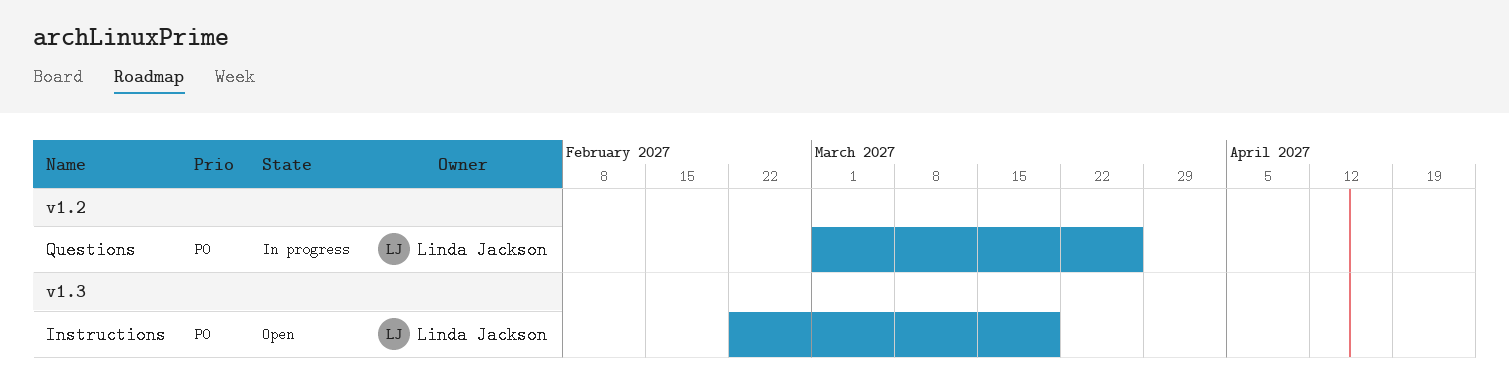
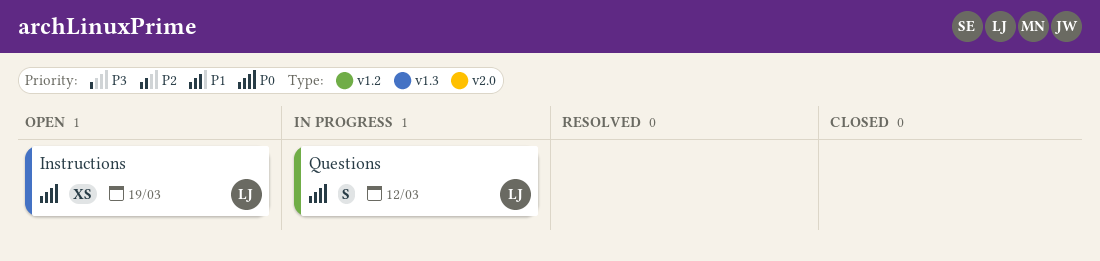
Questions, due: Mar 26 -> Mar 12

